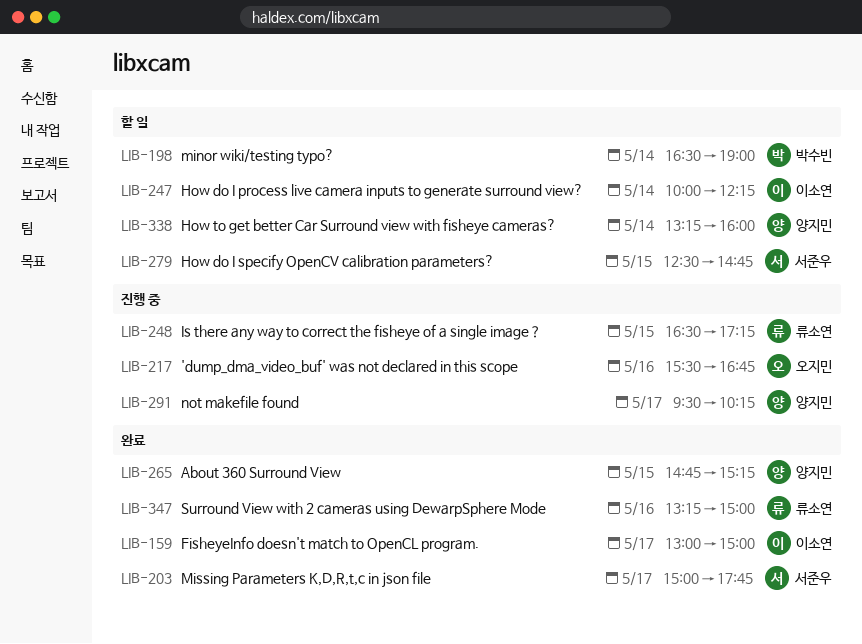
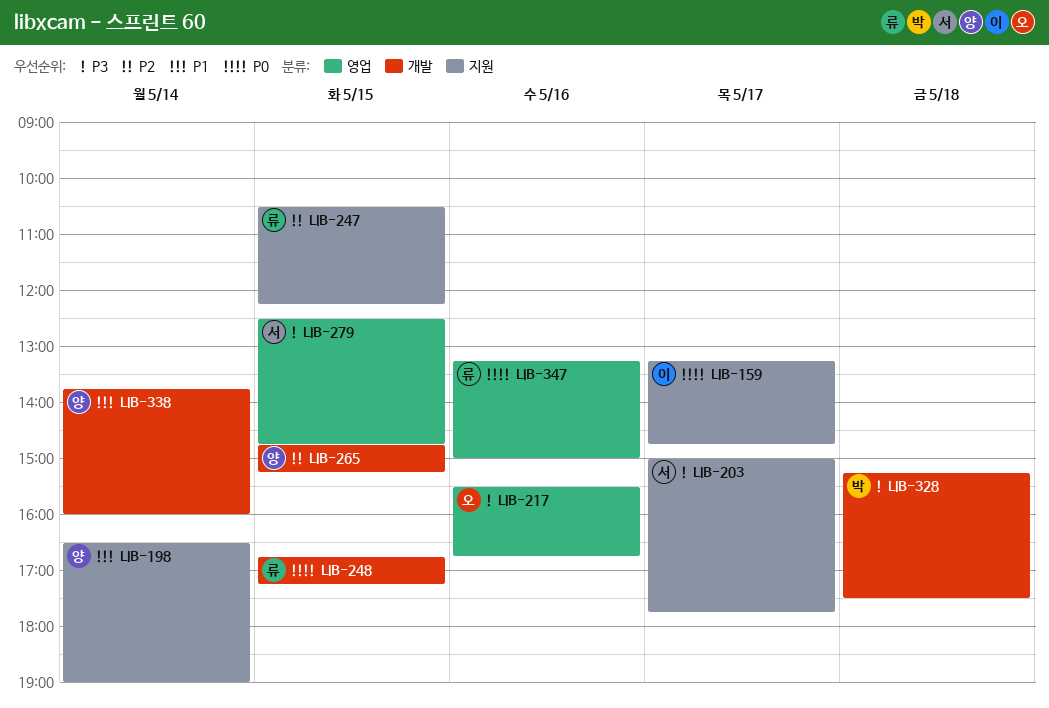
LIB-159, begins: 13:00 -> 13:15
LIB-159, ends: 15:00 -> 14:45
LIB-198, owner: 박수빈 -> 양지민
LIB-247, owner: 이소연 -> 류소연
LIB-247, day: May 14 -> May 15
LIB-247, begins: 10:00 -> 10:30
LIB-248, begins: 16:30 -> 16:45
LIB-291: present -> none
LIB-328: none -> present
LIB-338, begins: 13:15 -> 13:45

